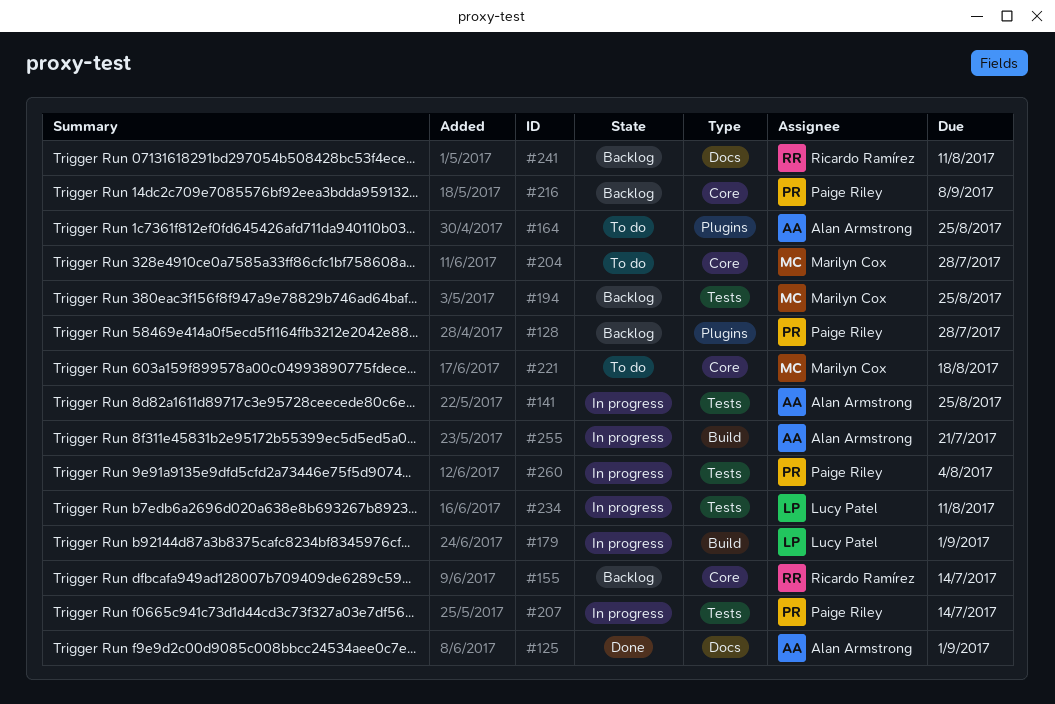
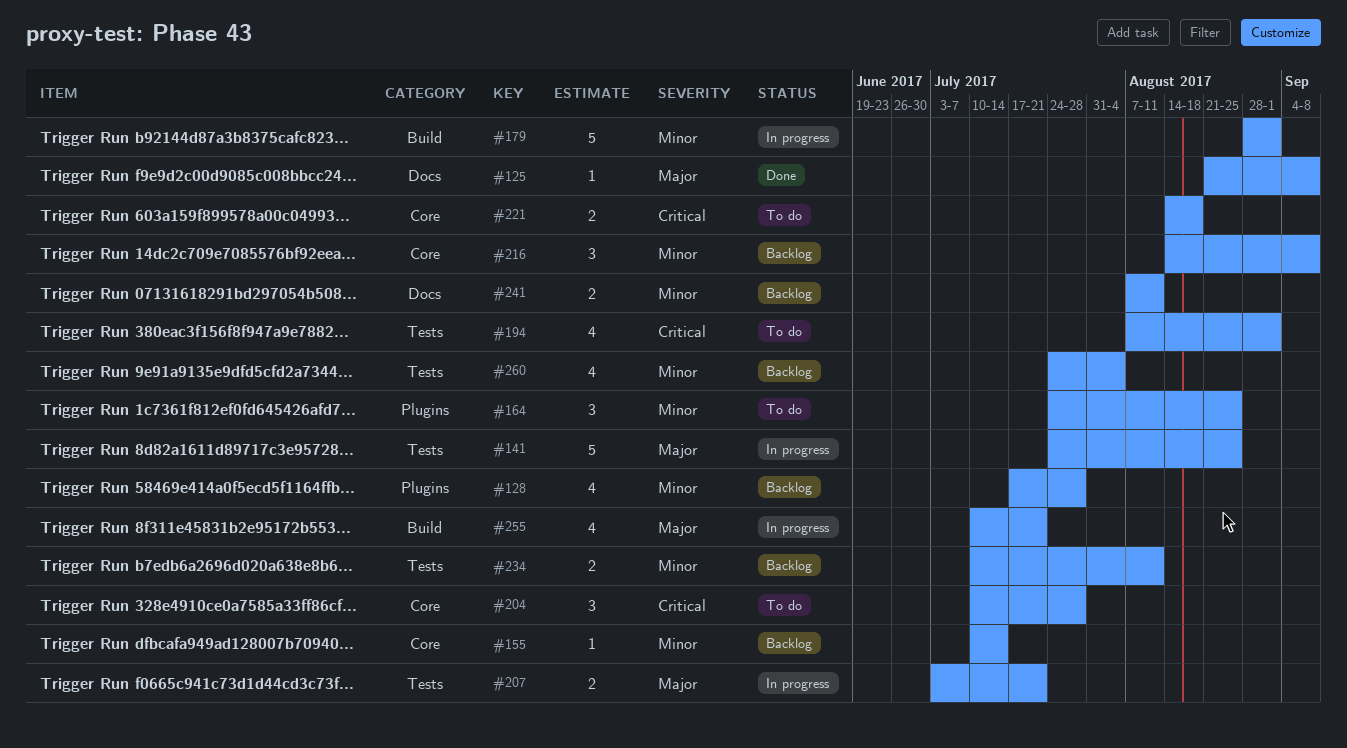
#125, due: Sep 1 -> Sep 8
#194, status: Backlog -> To do
#194, due: Aug 25 -> Sep 1
#207, due: Jul 14 -> Jul 21
#234, status: In progress -> Backlog
#260, status: In progress -> Backlog

